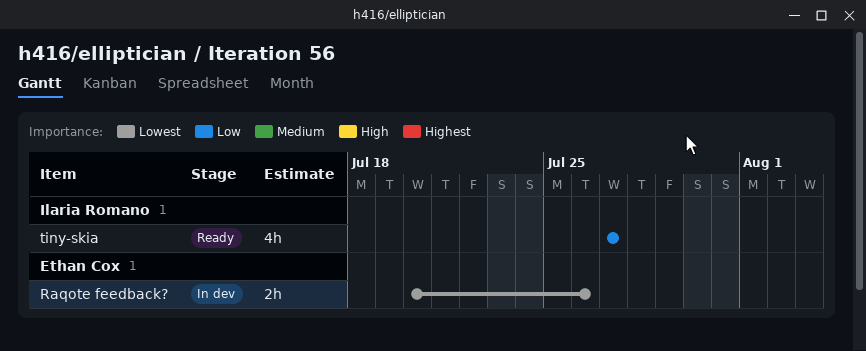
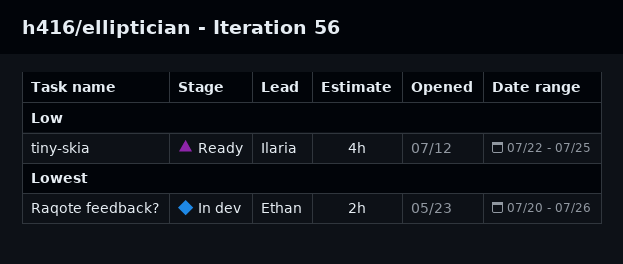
tiny-skia, start: Jul 27 -> Jul 22
tiny-skia, due: Jul 27 -> Jul 25

